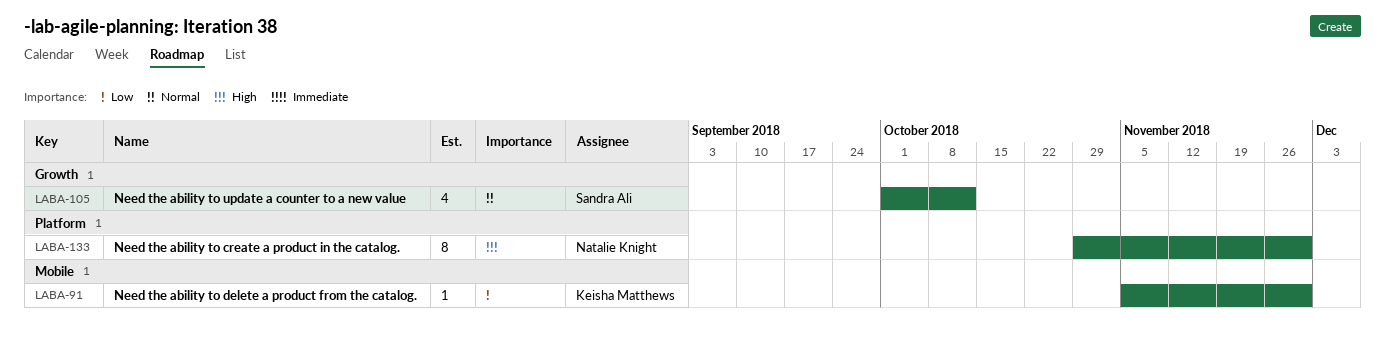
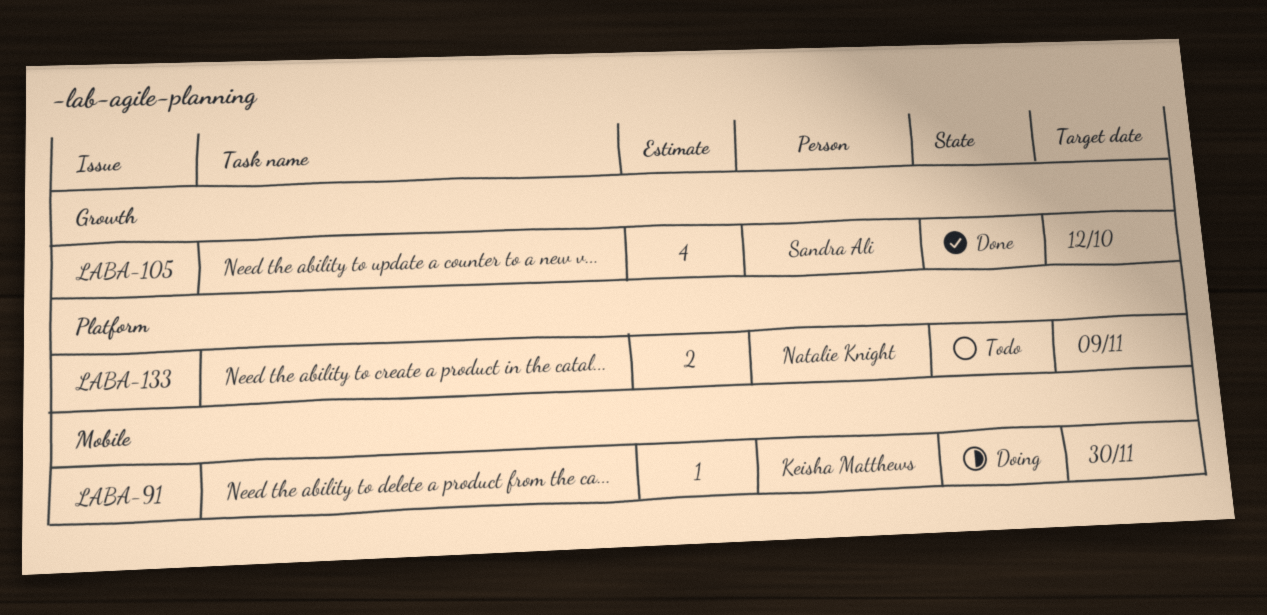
LABA-133, estimate: 8 -> 2
LABA-133, due: Nov 30 -> Nov 9

